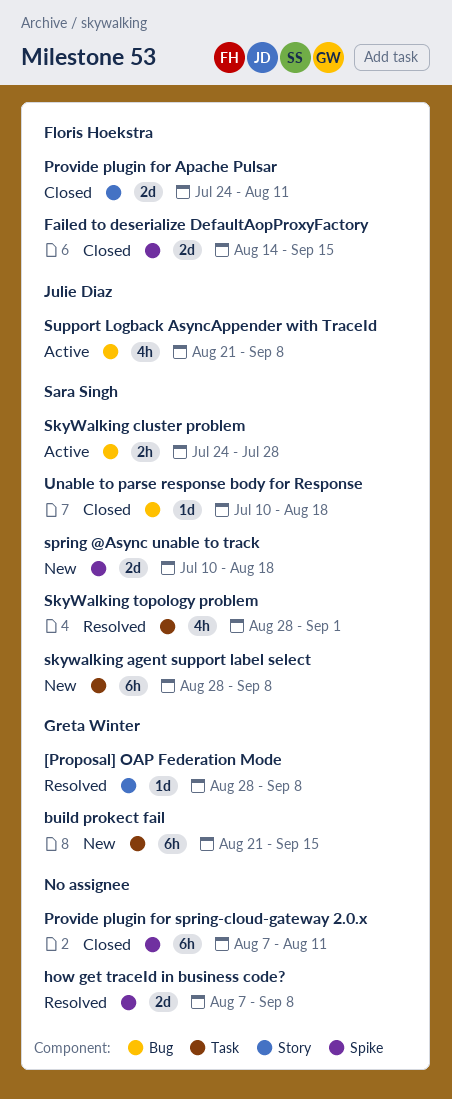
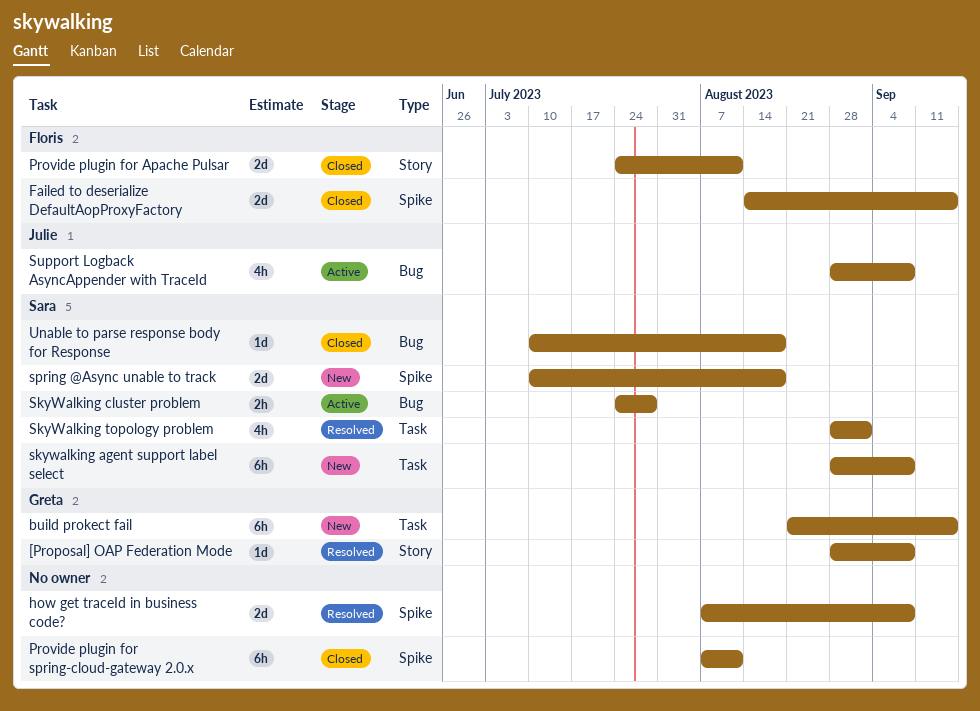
Support Logback AsyncAppender with TraceId, start: Aug 21 -> Aug 28

